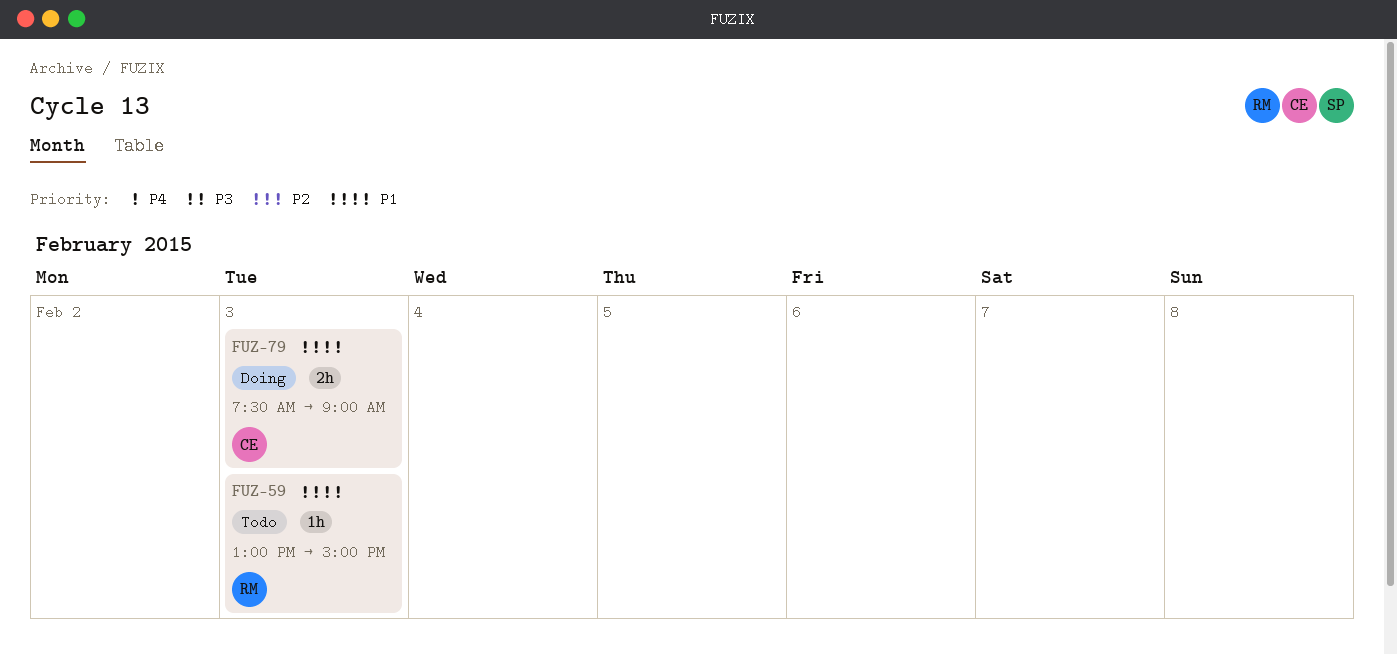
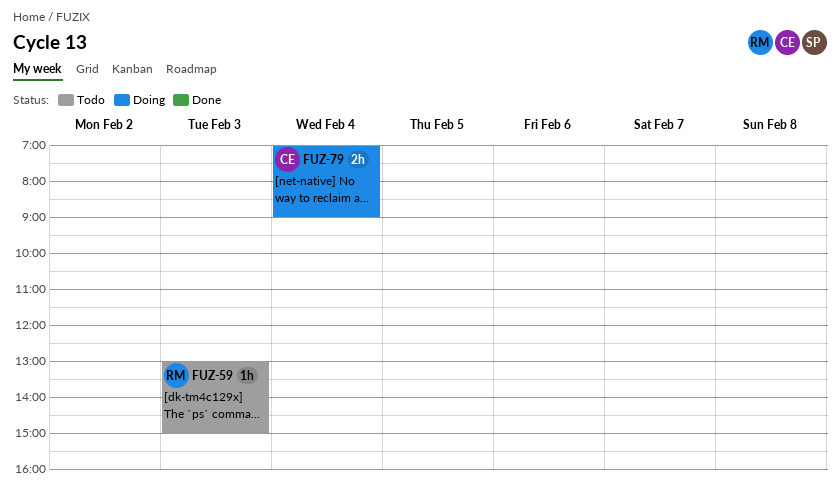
FUZ-79, day: Feb 3 -> Feb 4
FUZ-79, begins: 07:30 -> 07:00

